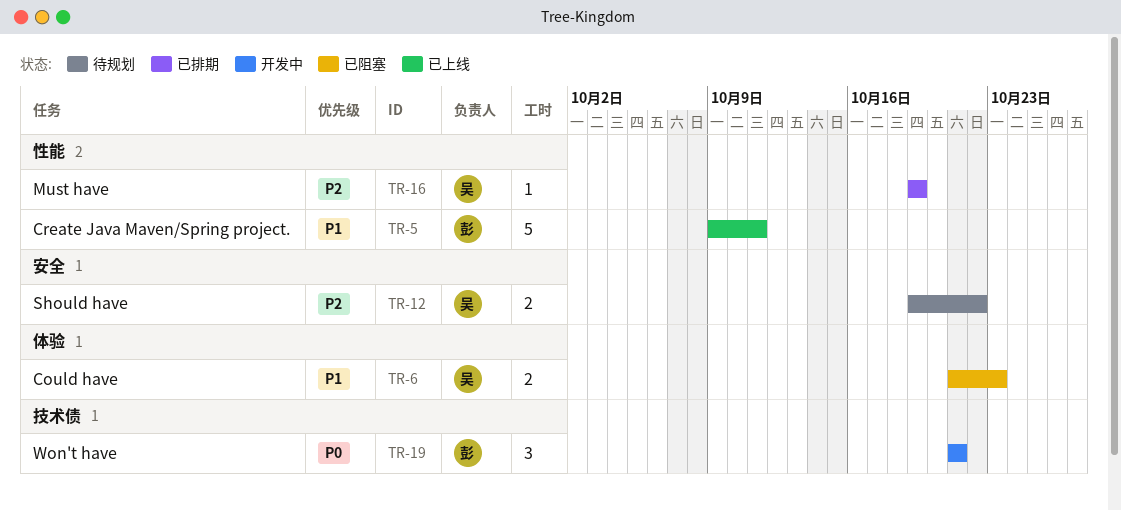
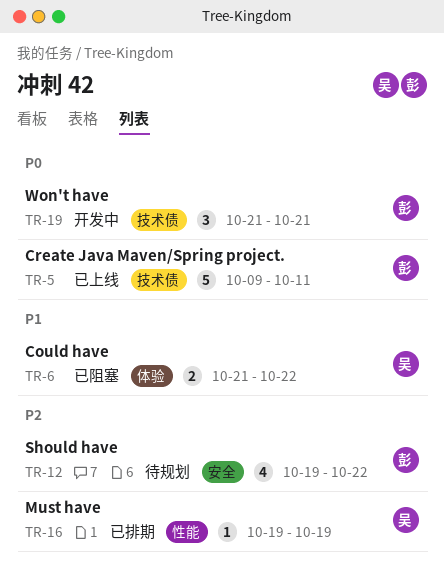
TR-5, priority: P1 -> P0
TR-5, label: 性能 -> 技术债
TR-6, due: Oct 23 -> Oct 22
TR-12, owner: 吴 -> 彭
TR-12, estimate: 2 -> 4

